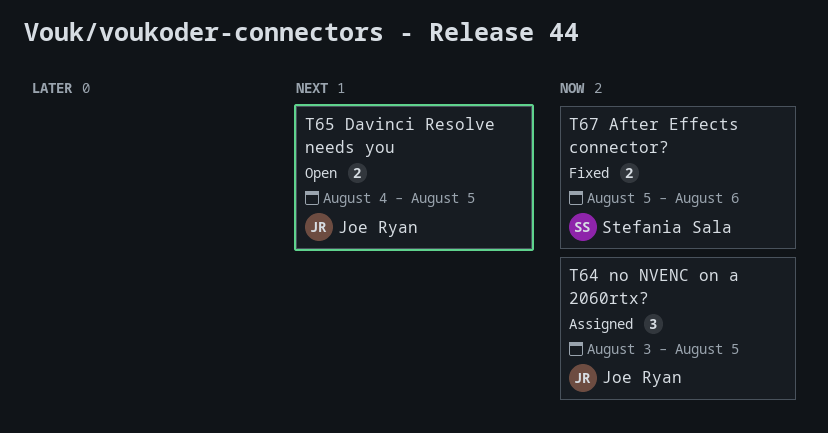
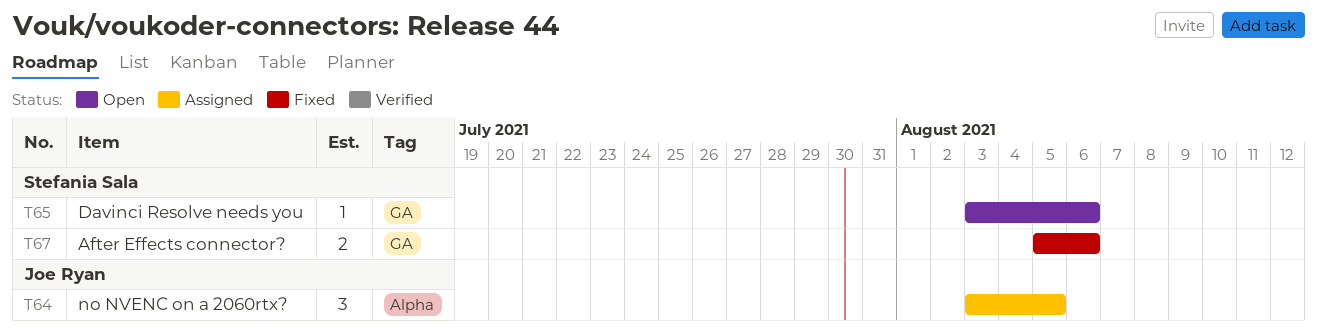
T65, owner: Joe Ryan -> Stefania Sala
T65, estimate: 2 -> 1
T65, start: Aug 4 -> Aug 3
T65, due: Aug 5 -> Aug 6

